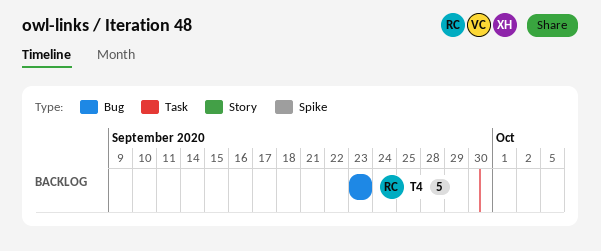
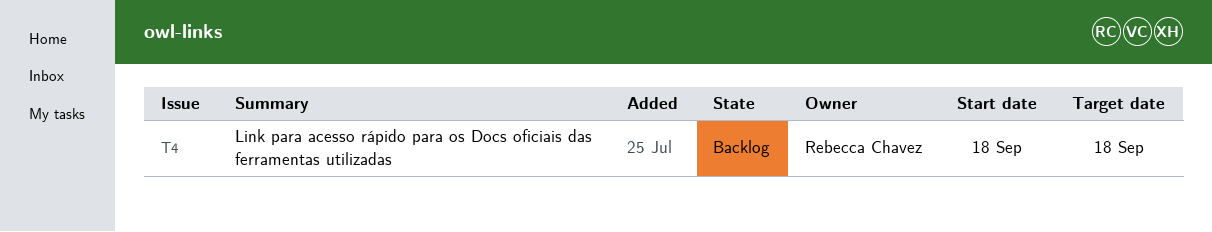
T4, start: Sep 23 -> Sep 18
T4, due: Sep 23 -> Sep 18

